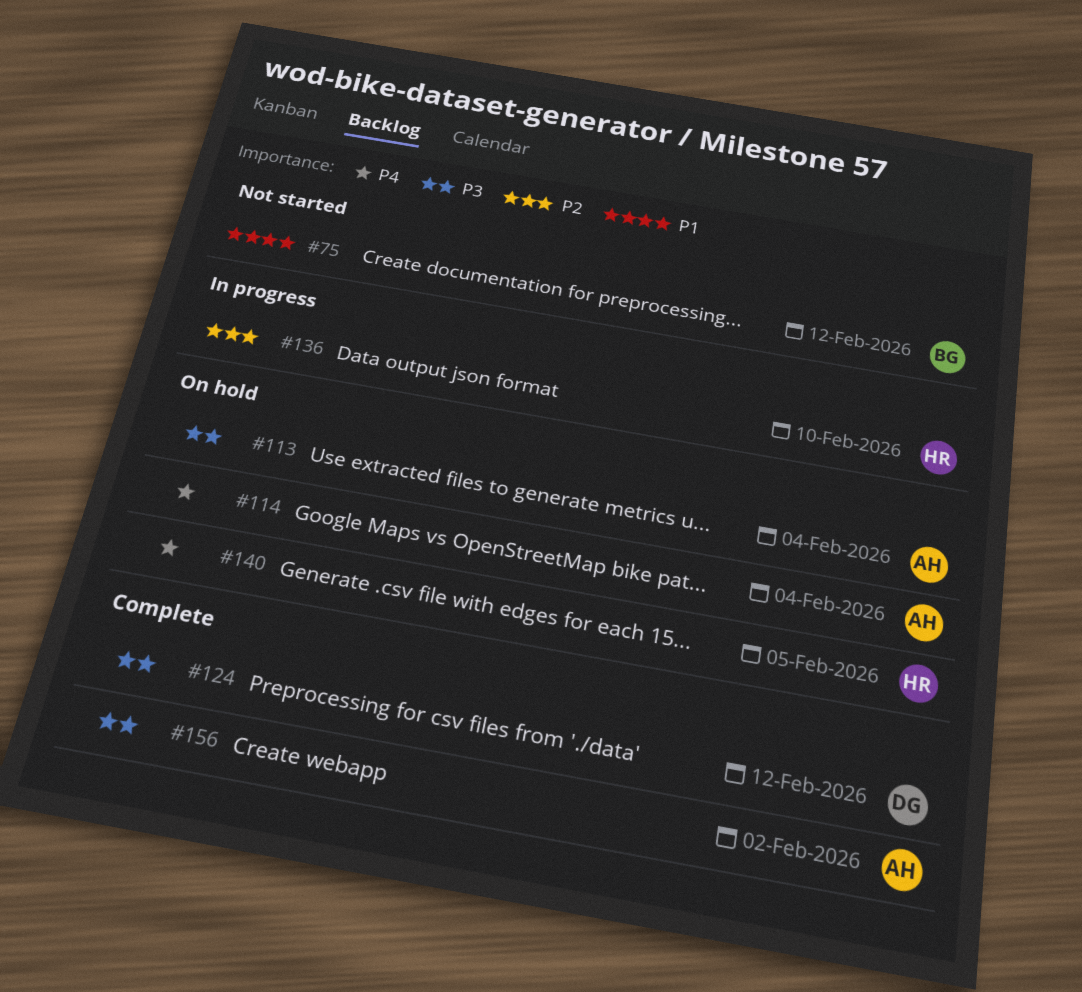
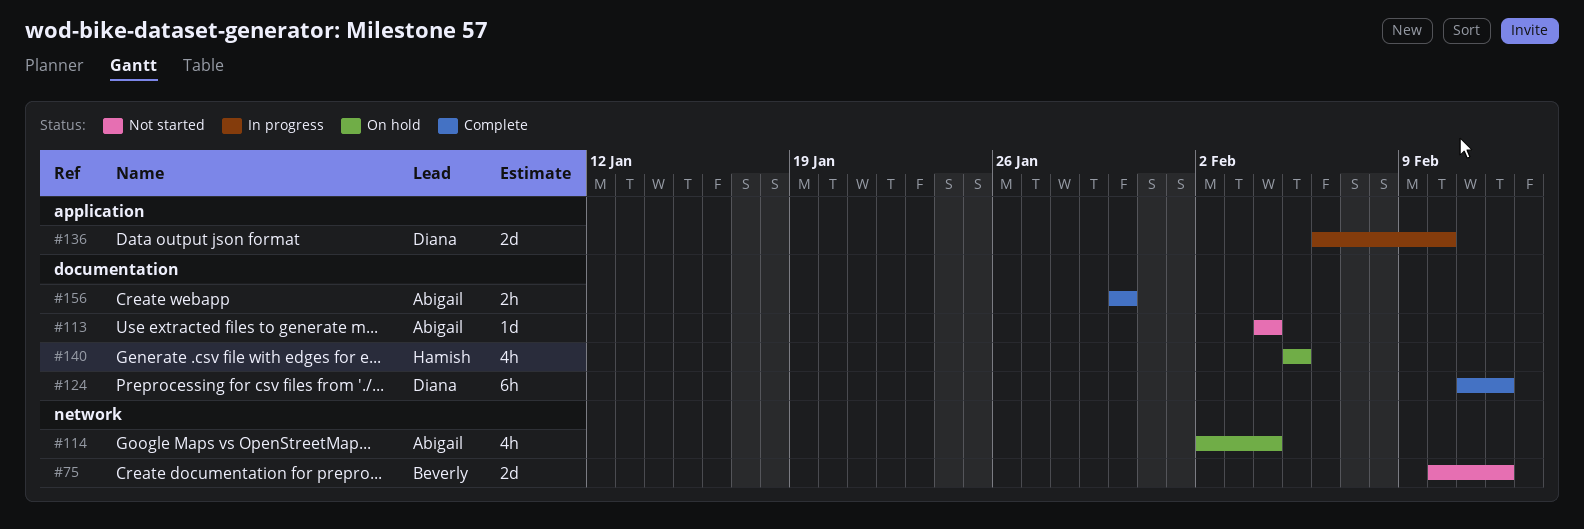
#113, status: On hold -> Not started
#136, owner: Hamish -> Diana
#156, due: Feb 2 -> Jan 30

